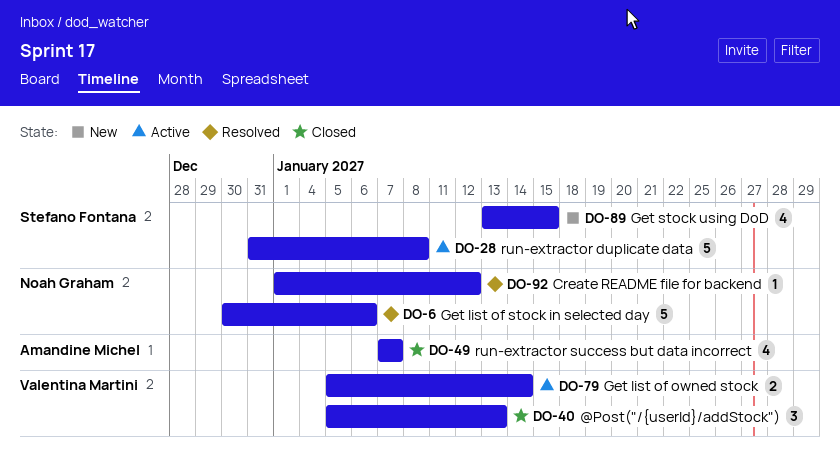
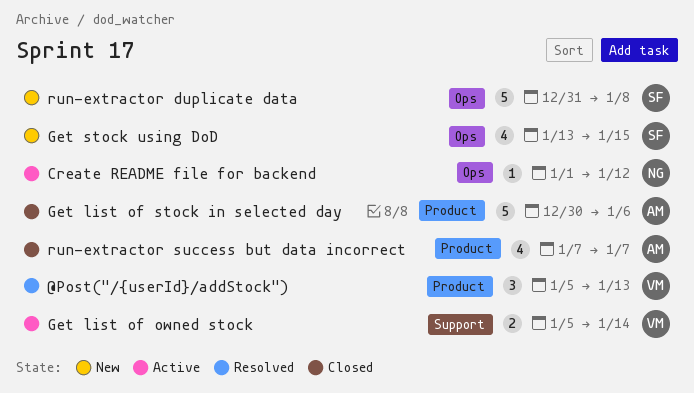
@Post("/{userId}/addStock"), status: Closed -> Resolved
Create README file for backend, status: Resolved -> Active
Get list of stock in selected day, status: Resolved -> Closed
Get list of stock in selected day, owner: Noah Graham -> Amandine Michel
run-extractor duplicate data, status: Active -> New

